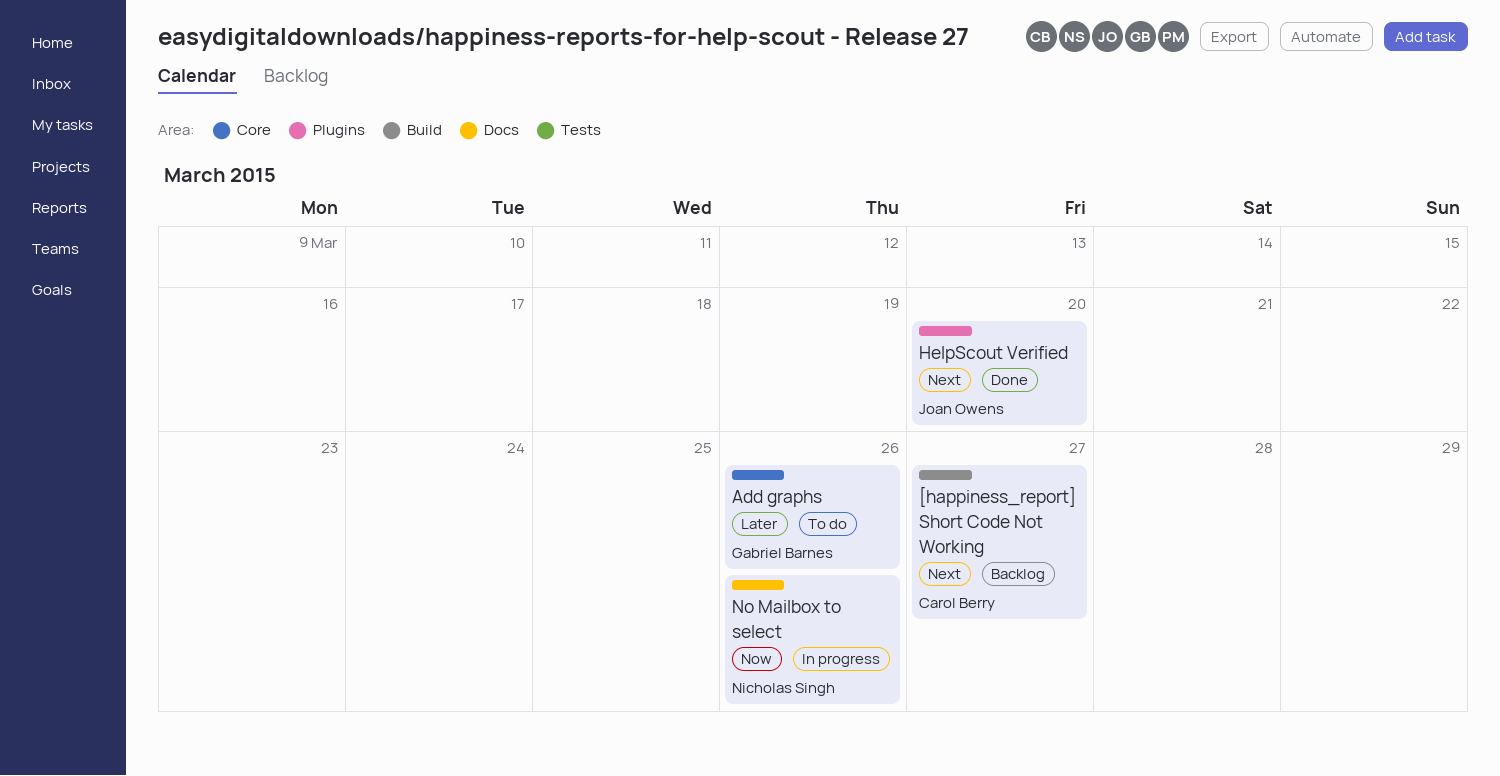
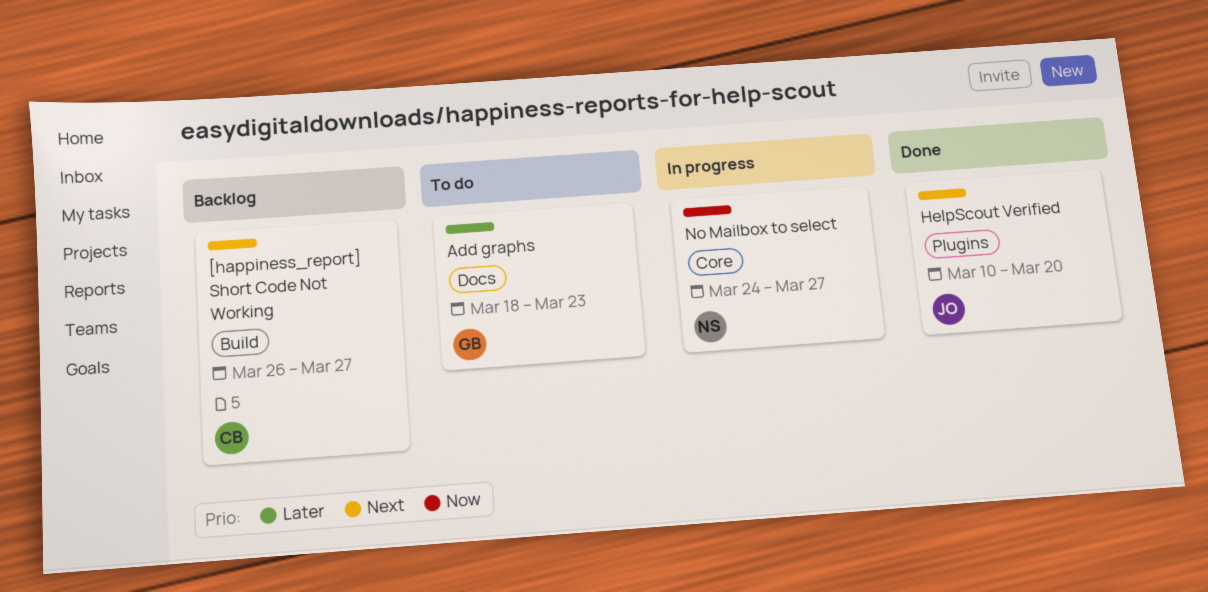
Add graphs, label: Core -> Docs
Add graphs, due: Mar 26 -> Mar 23
No Mailbox to select, label: Docs -> Core
No Mailbox to select, due: Mar 26 -> Mar 27

